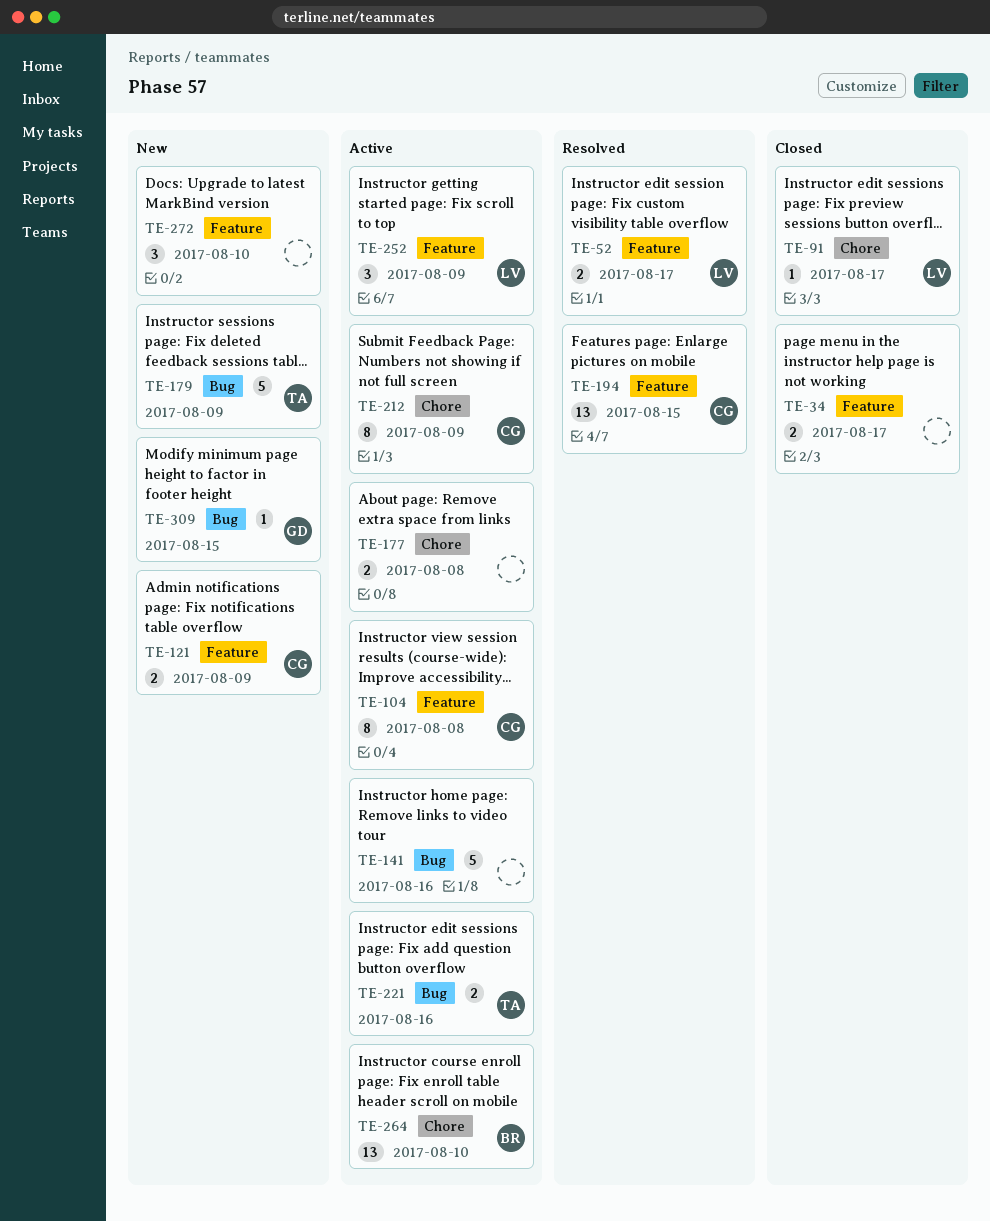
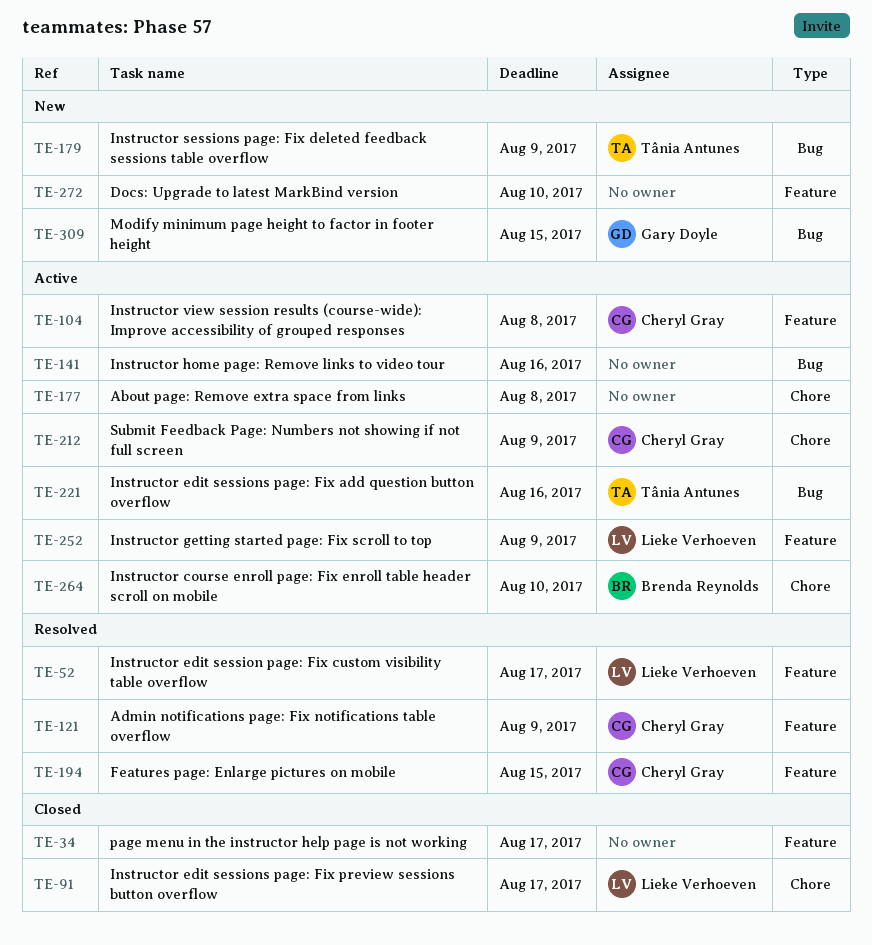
TE-121, status: New -> Resolved

